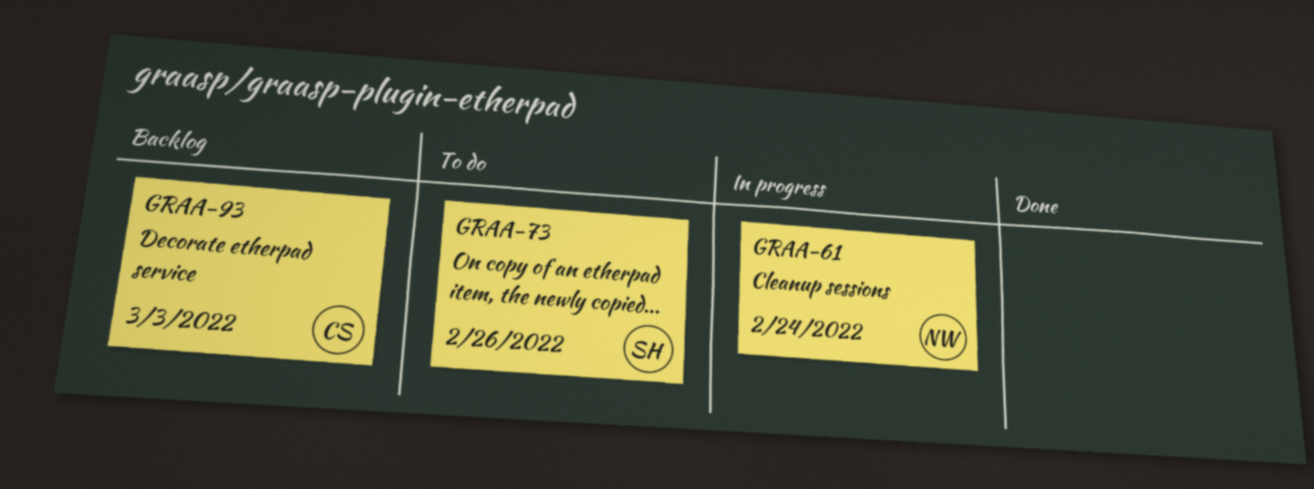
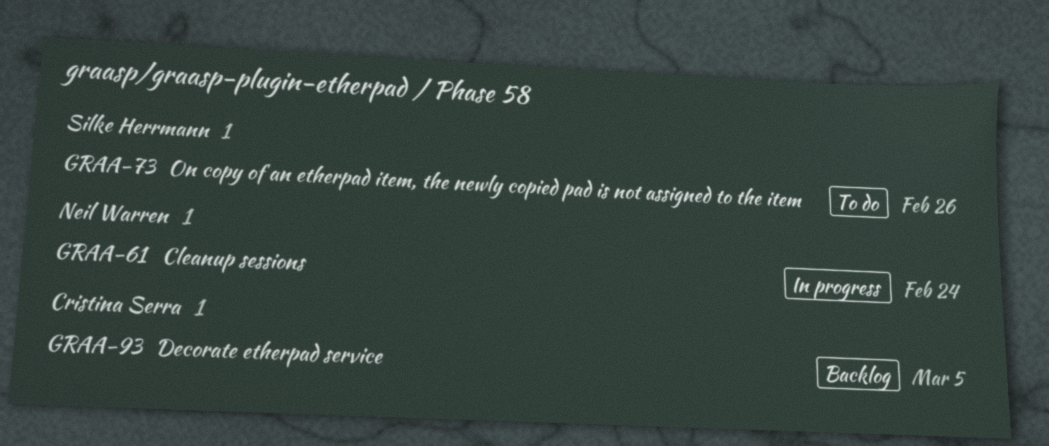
GRAA-93, due: Mar 3 -> Mar 5

